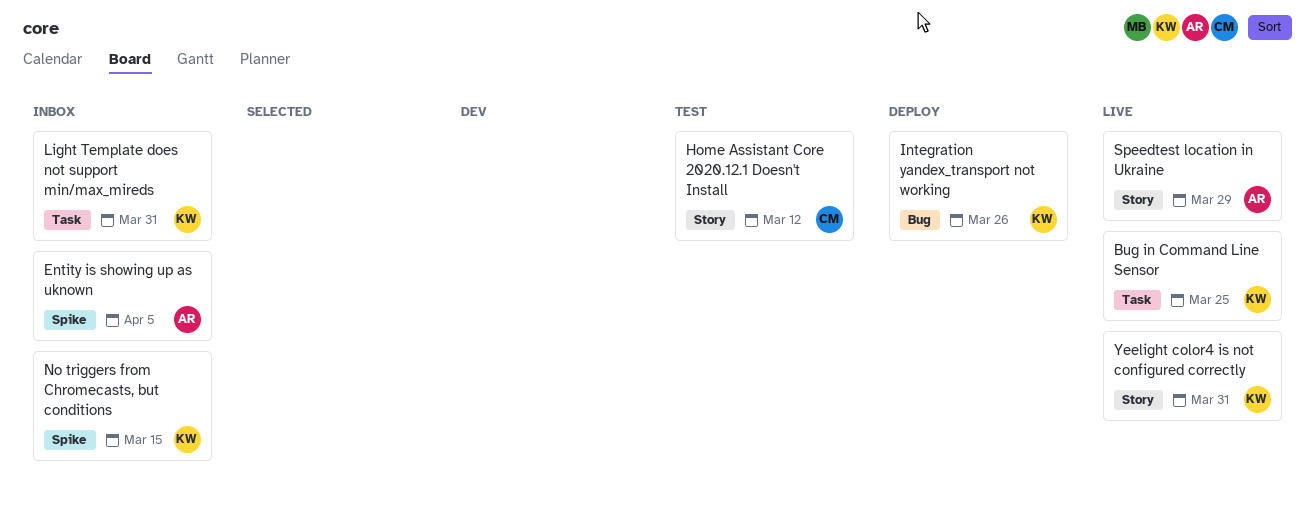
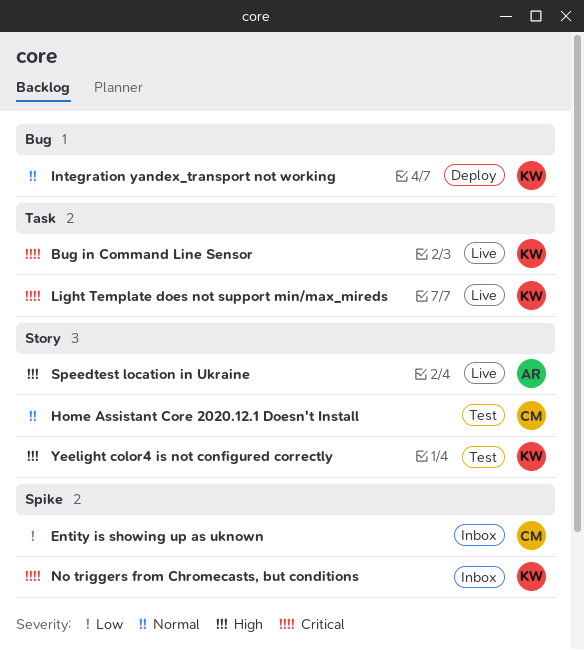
Entity is showing up as uknown, owner: AR -> CM
Light Template does not support min/max_mireds, status: Inbox -> Live
Yeelight color4 is not configured correctly, status: Live -> Test

